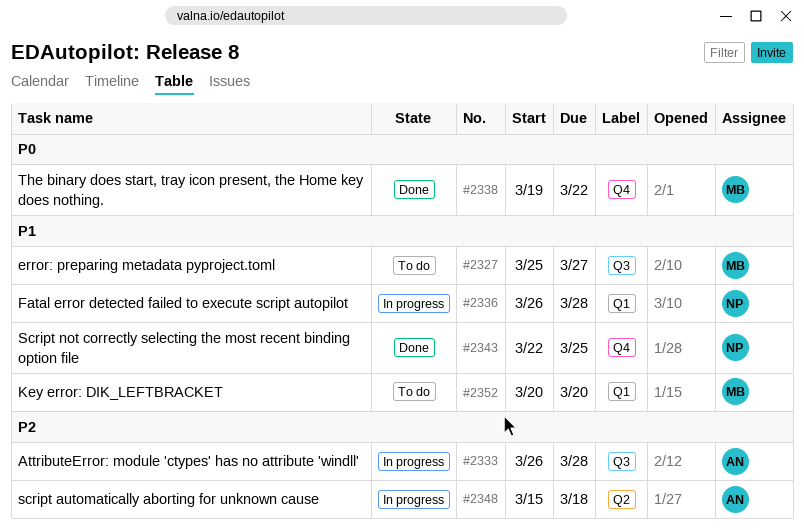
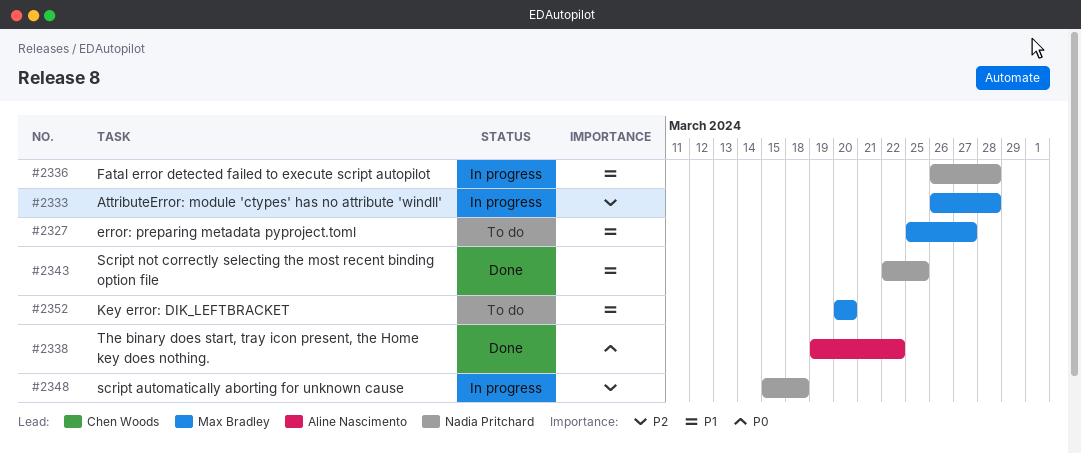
#2333, owner: Aline Nascimento -> Max Bradley
#2338, owner: Max Bradley -> Aline Nascimento
#2348, owner: Aline Nascimento -> Nadia Pritchard

